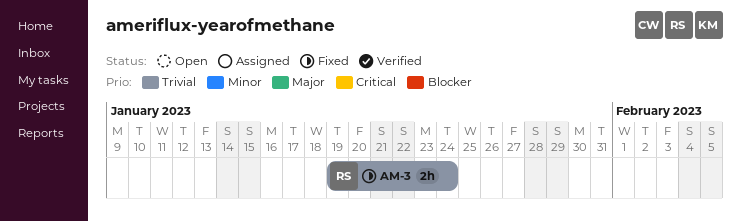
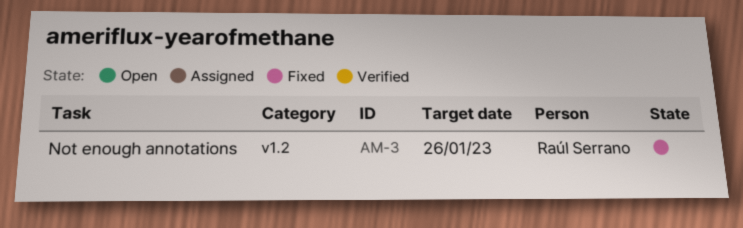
AM-3, due: Jan 24 -> Jan 26

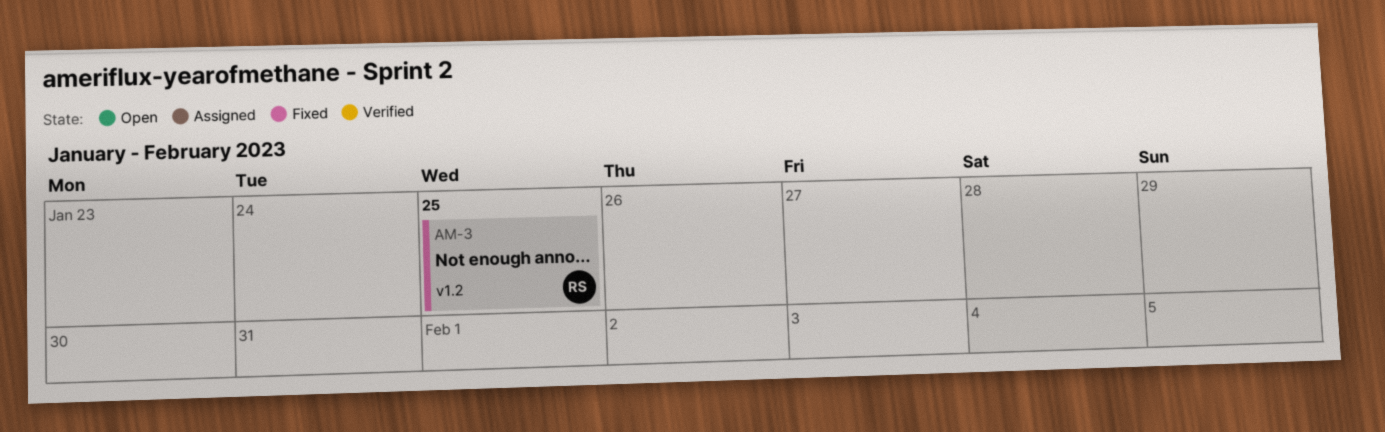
AM-3, due: Jan 26 -> Jan 25

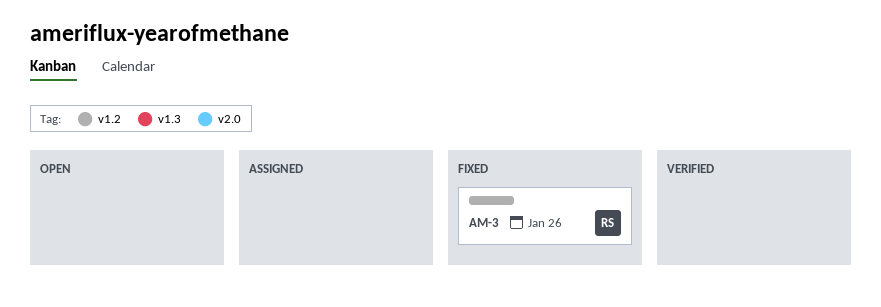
AM-3, due: Jan 25 -> Jan 26

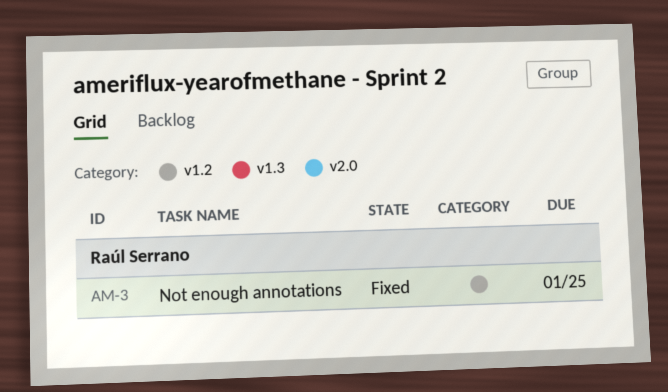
AM-3, due: Jan 26 -> Jan 25

